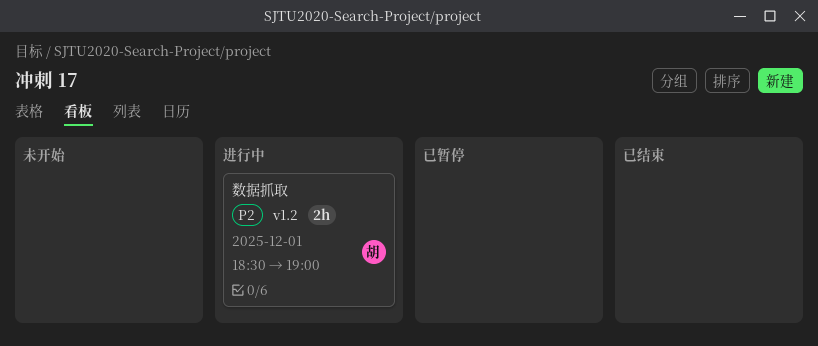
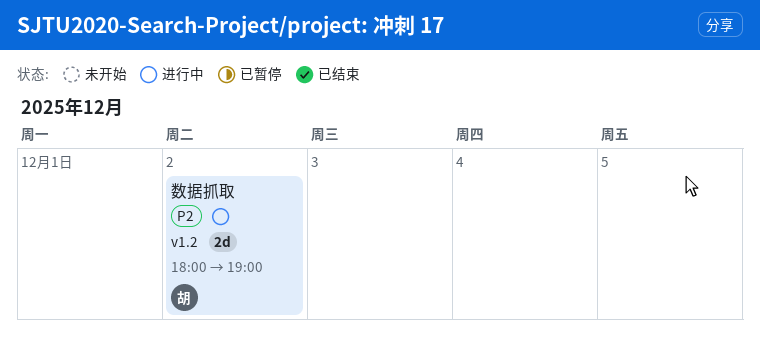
数据抓取, estimate: 2h -> 2d
数据抓取, day: Dec 1 -> Dec 2
数据抓取, begins: 18:30 -> 18:00

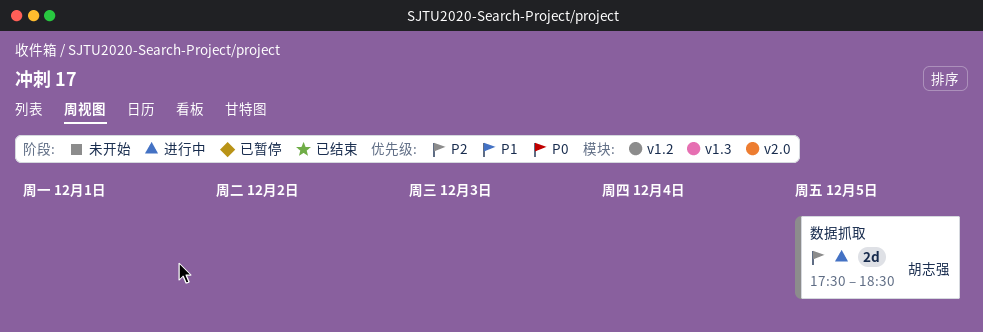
数据抓取, day: Dec 2 -> Dec 5
数据抓取, begins: 18:00 -> 17:30
数据抓取, ends: 19:00 -> 18:30

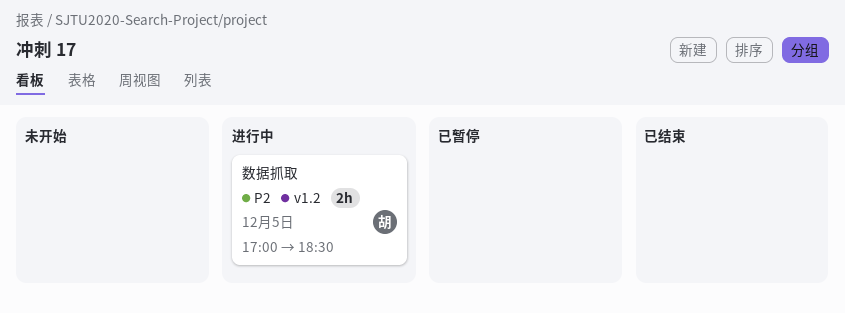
数据抓取, estimate: 2d -> 2h
数据抓取, begins: 17:30 -> 17:00

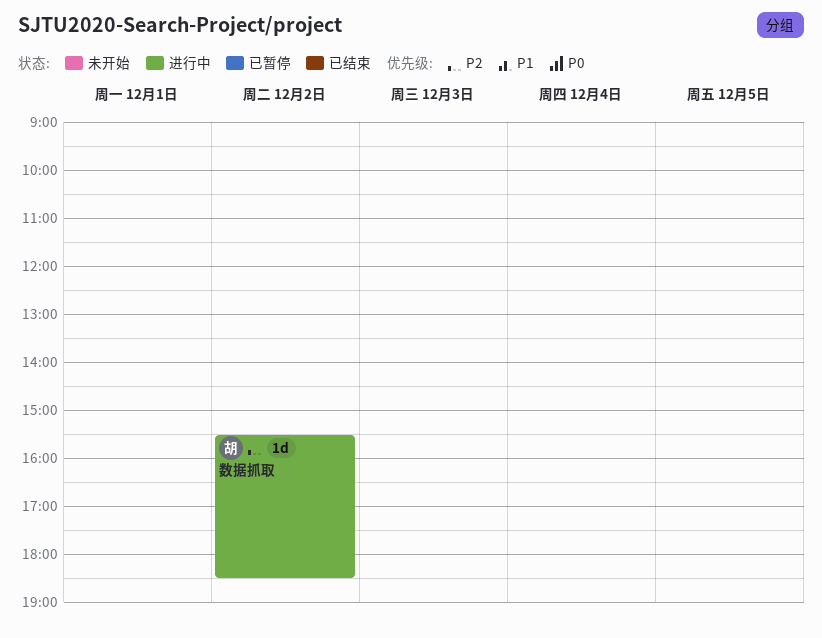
数据抓取, estimate: 2h -> 1d
数据抓取, day: Dec 5 -> Dec 2
数据抓取, begins: 17:00 -> 15:30

